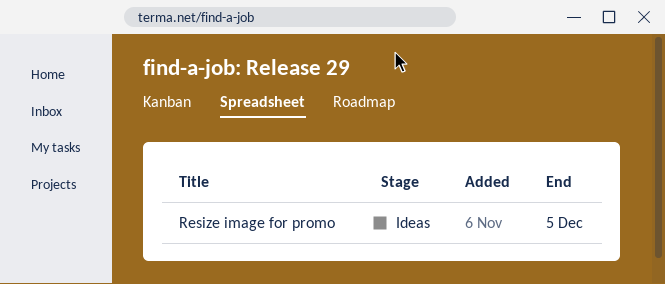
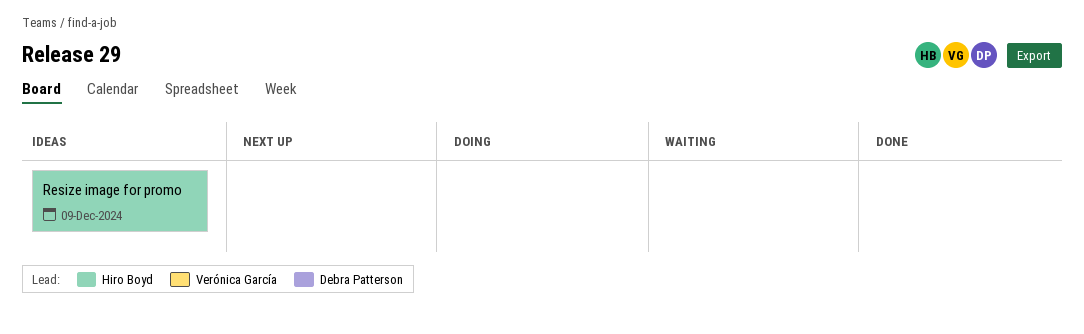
Resize image for promo, due: Dec 5 -> Dec 9

